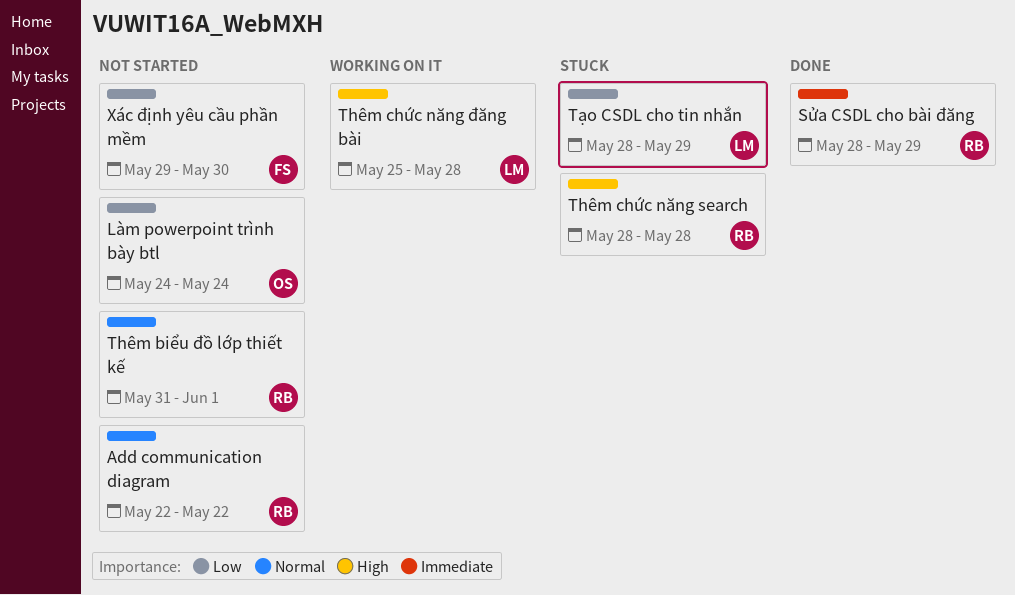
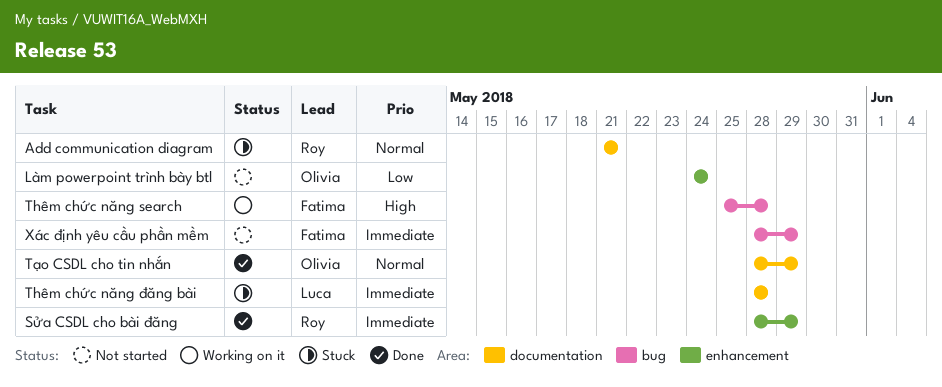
Add communication diagram, status: Not started -> Stuck
Add communication diagram, start: May 22 -> May 21
Add communication diagram, due: May 22 -> May 21
Thêm biểu đồ lớp thiết kế: present -> none
Thêm chức năng search, status: Stuck -> Working on it
Thêm chức năng search, owner: Roy -> Fatima
Thêm chức năng search, start: May 28 -> May 25
Thêm chức năng đăng bài, status: Working on it -> Stuck
Thêm chức năng đăng bài, priority: High -> Immediate
Thêm chức năng đăng bài, start: May 25 -> May 28
Tạo CSDL cho tin nhắn, status: Stuck -> Done
Tạo CSDL cho tin nhắn, owner: Luca -> Olivia
Tạo CSDL cho tin nhắn, priority: Low -> Normal
Xác định yêu cầu phần mềm, priority: Low -> Immediate
Xác định yêu cầu phần mềm, start: May 29 -> May 28
Xác định yêu cầu phần mềm, due: May 30 -> May 29

